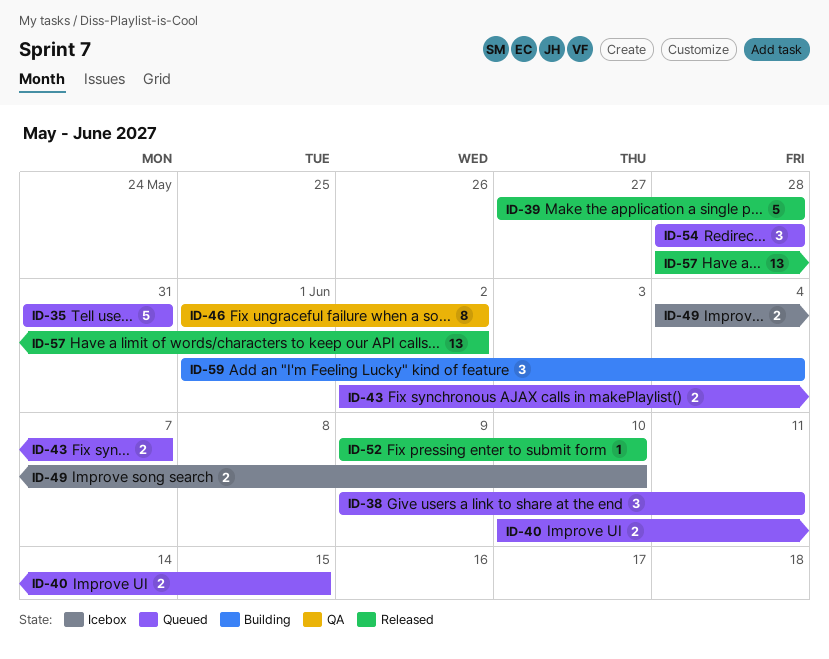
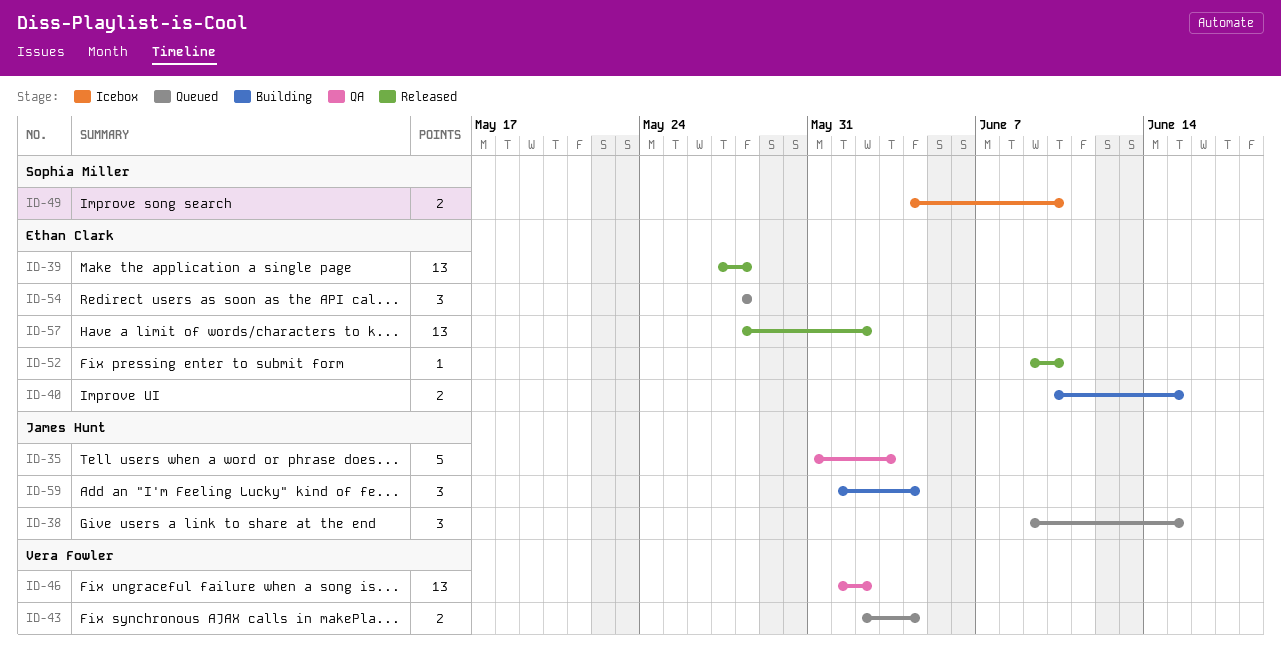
ID-35, status: Queued -> QA
ID-35, due: May 31 -> Jun 3
ID-38, due: Jun 11 -> Jun 15
ID-39, estimate: 5 -> 13
ID-40, status: Queued -> Building
ID-43, due: Jun 7 -> Jun 4
ID-46, estimate: 8 -> 13

